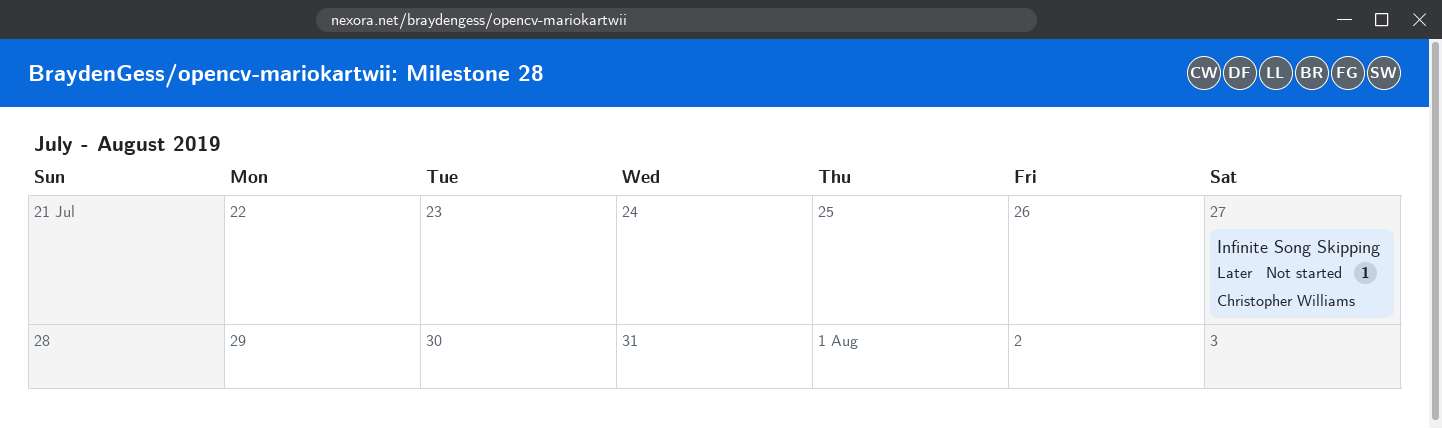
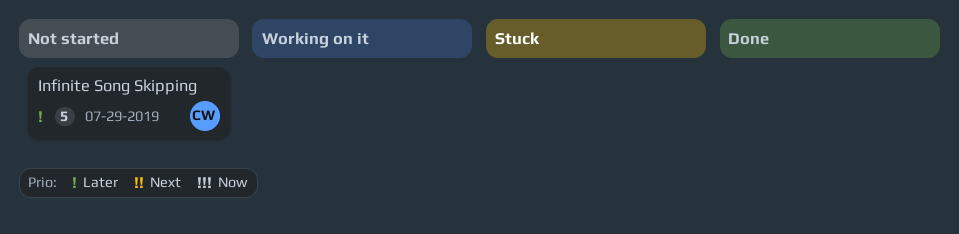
Infinite Song Skipping, estimate: 1 -> 5
Infinite Song Skipping, due: Jul 27 -> Jul 29

